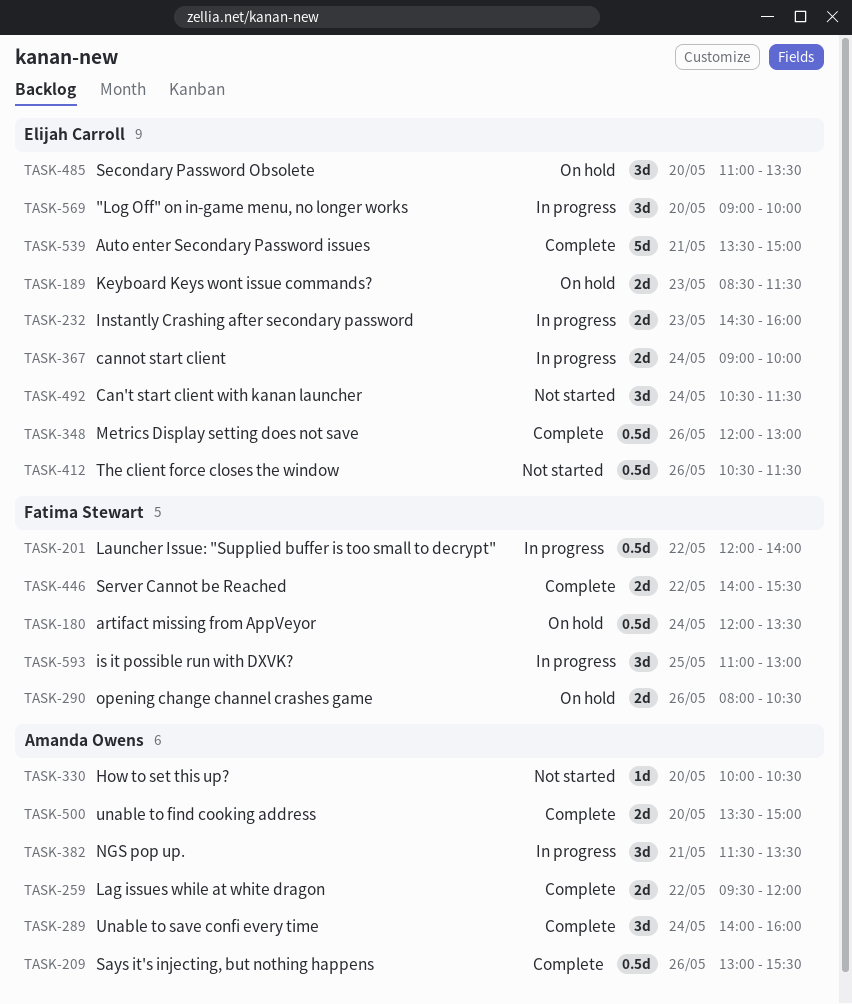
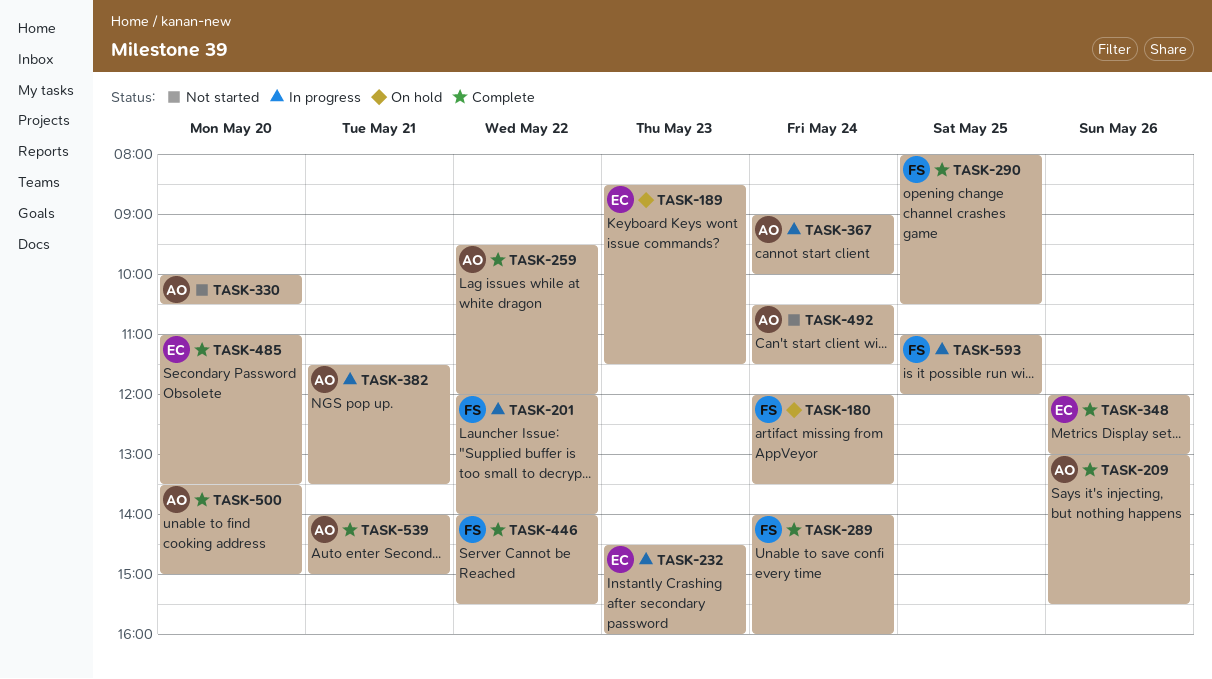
TASK-289, owner: Amanda Owens -> Fatima Stewart
TASK-290, status: On hold -> Complete
TASK-290, day: May 26 -> May 25
TASK-367, owner: Elijah Carroll -> Amanda Owens
TASK-412: present -> none
TASK-485, status: On hold -> Complete
TASK-492, owner: Elijah Carroll -> Amanda Owens
TASK-539, owner: Elijah Carroll -> Amanda Owens
TASK-539, begins: 13:30 -> 14:00
TASK-569: present -> none
TASK-593, ends: 13:00 -> 12:00

